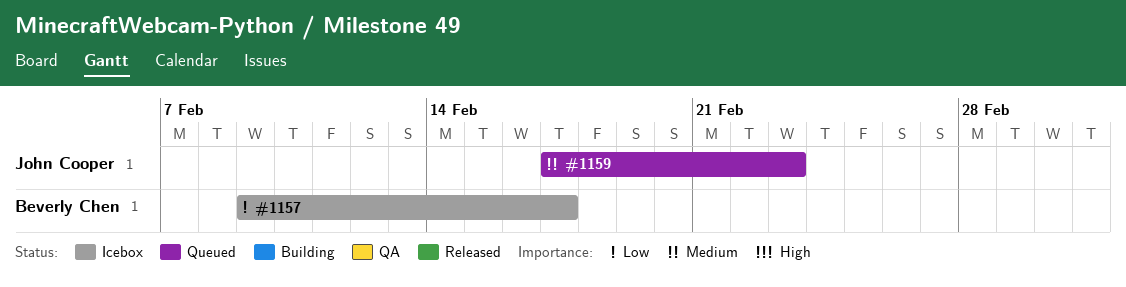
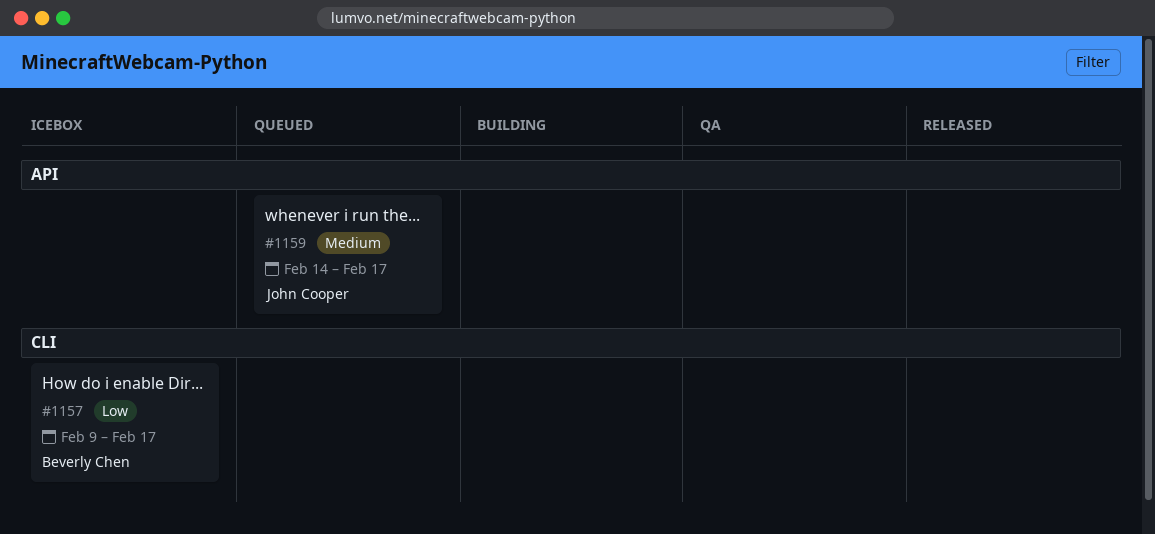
#1159, start: Feb 17 -> Feb 14
#1159, due: Feb 23 -> Feb 17

